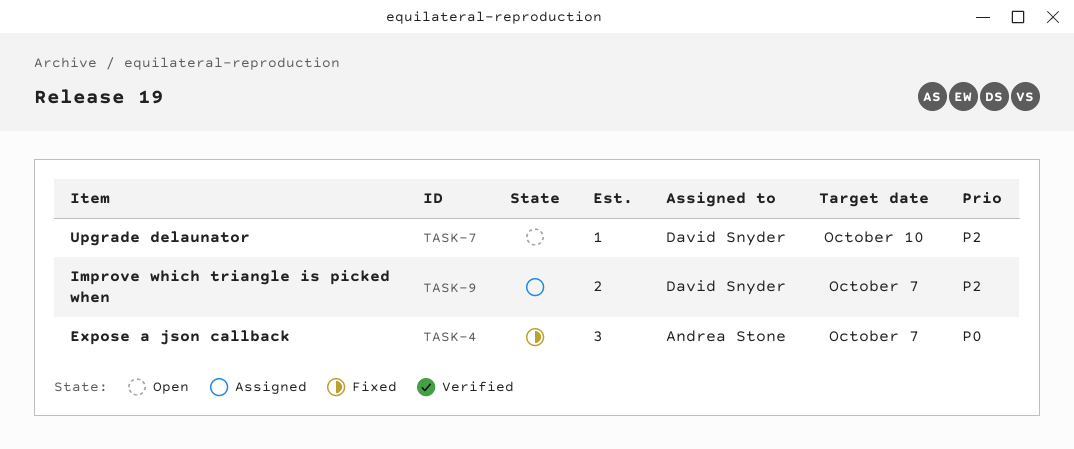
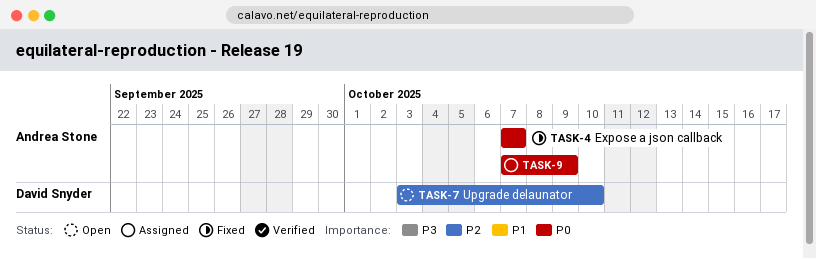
TASK-9, owner: David Snyder -> Andrea Stone
TASK-9, priority: P2 -> P0
TASK-9, due: Oct 7 -> Oct 9

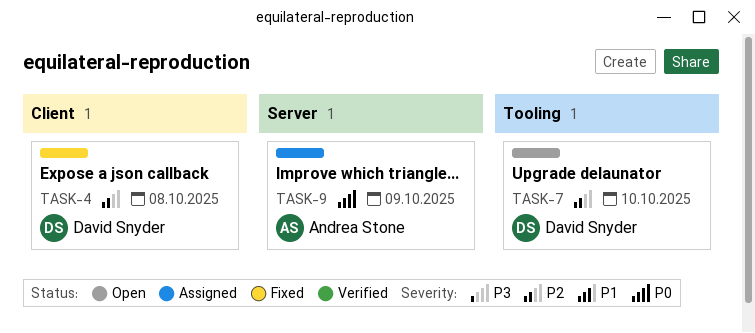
TASK-4, owner: Andrea Stone -> David Snyder
TASK-4, priority: P0 -> P2
TASK-4, due: Oct 7 -> Oct 8

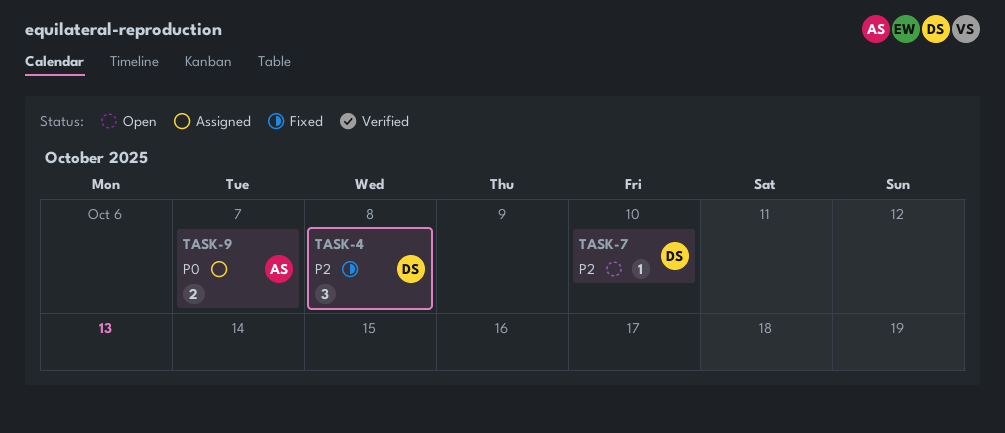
TASK-9, due: Oct 9 -> Oct 7

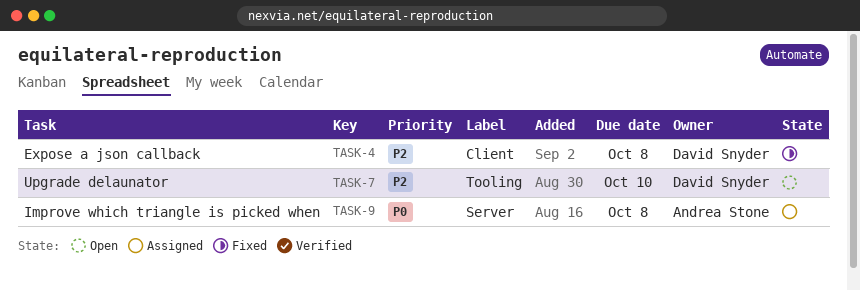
TASK-9, due: Oct 7 -> Oct 8

